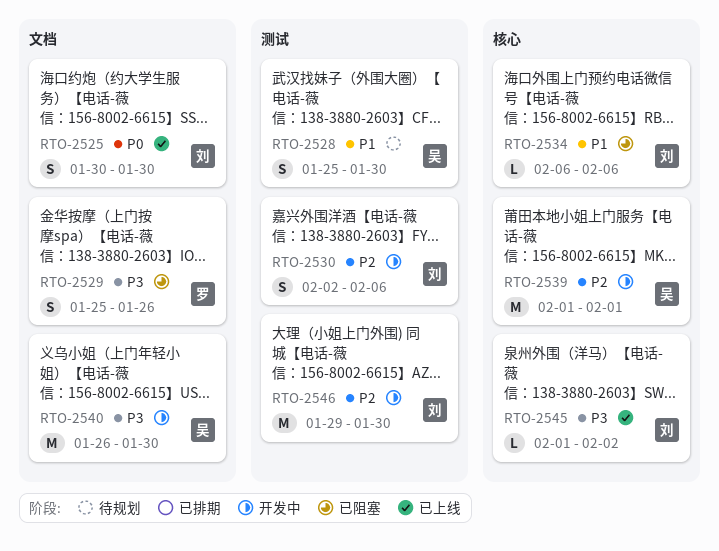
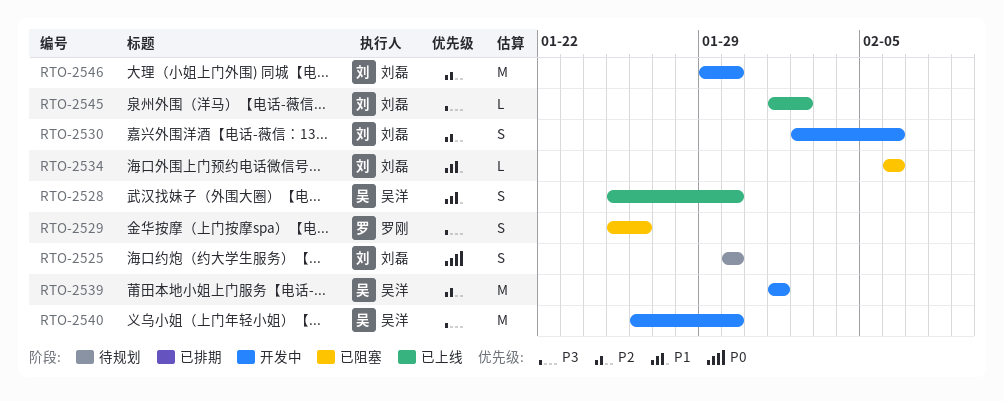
RTO-2525, status: 已上线 -> 待规划
RTO-2528, status: 待规划 -> 已上线

